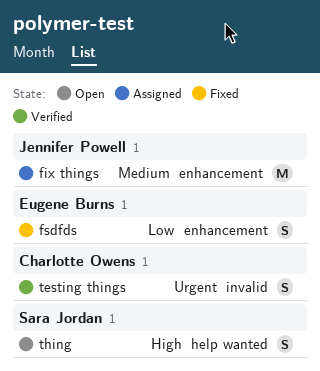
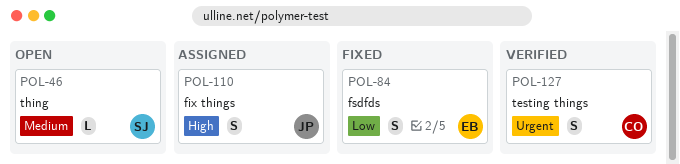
fix things, priority: Medium -> High
fix things, estimate: M -> S
thing, priority: High -> Medium
thing, estimate: S -> L

